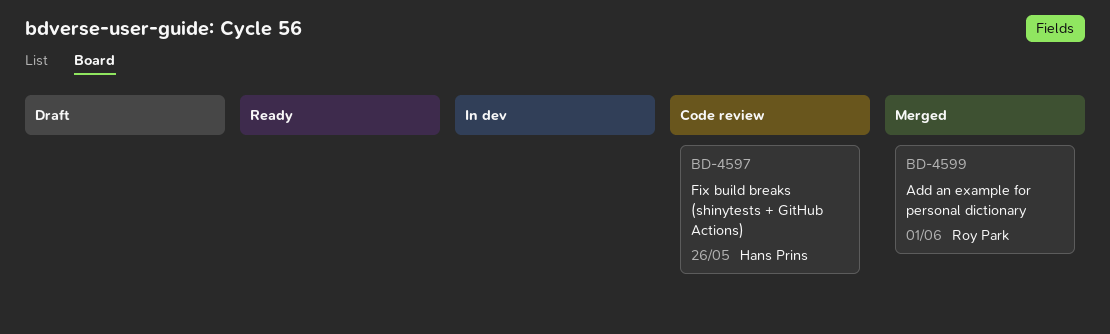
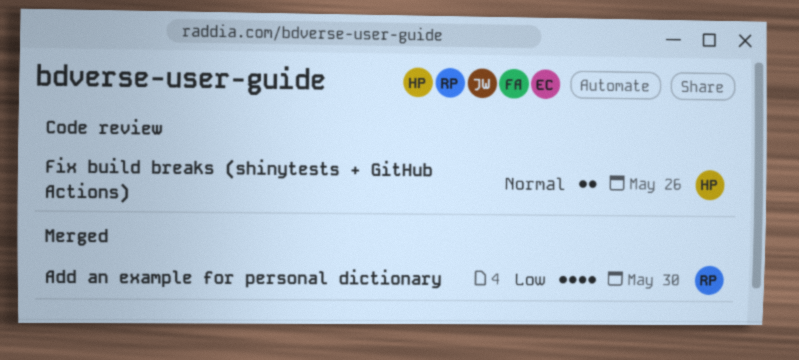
Add an example for personal dictionary, due: Jun 1 -> May 30

